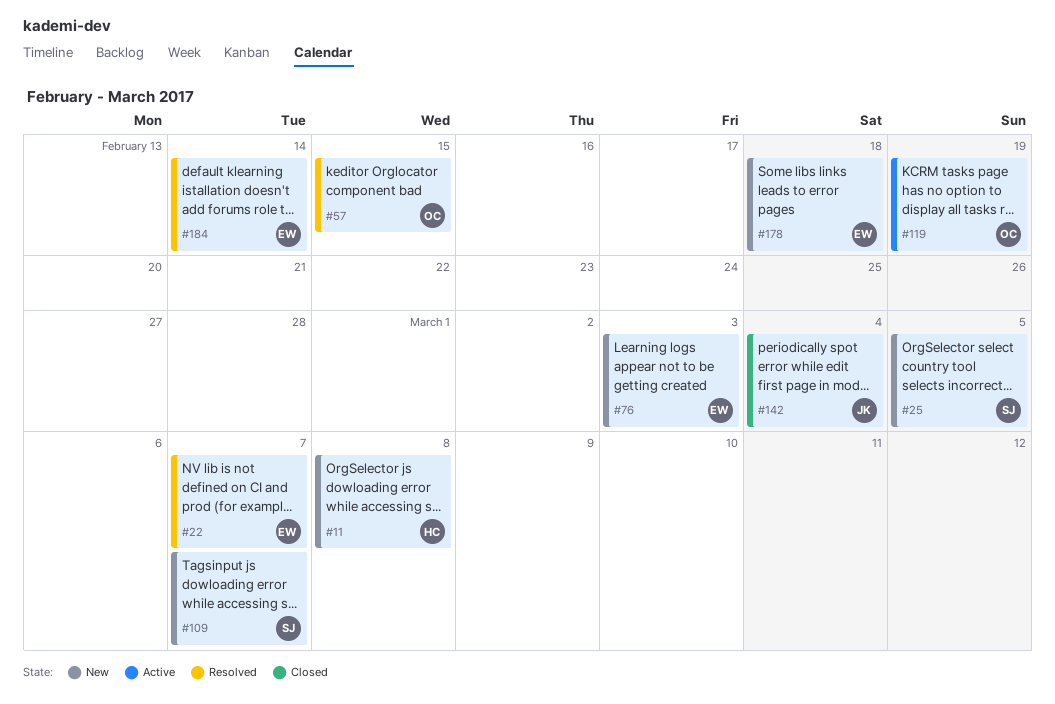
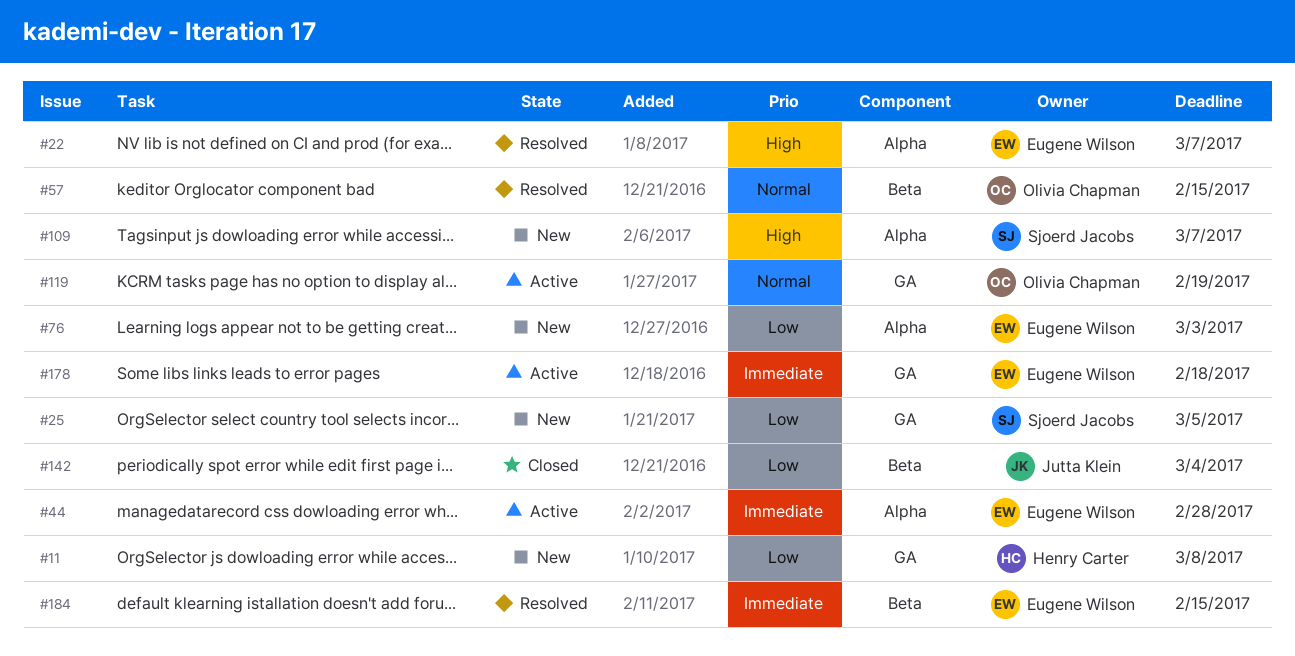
#44: none -> present
#178, status: New -> Active
#184, due: Feb 14 -> Feb 15

